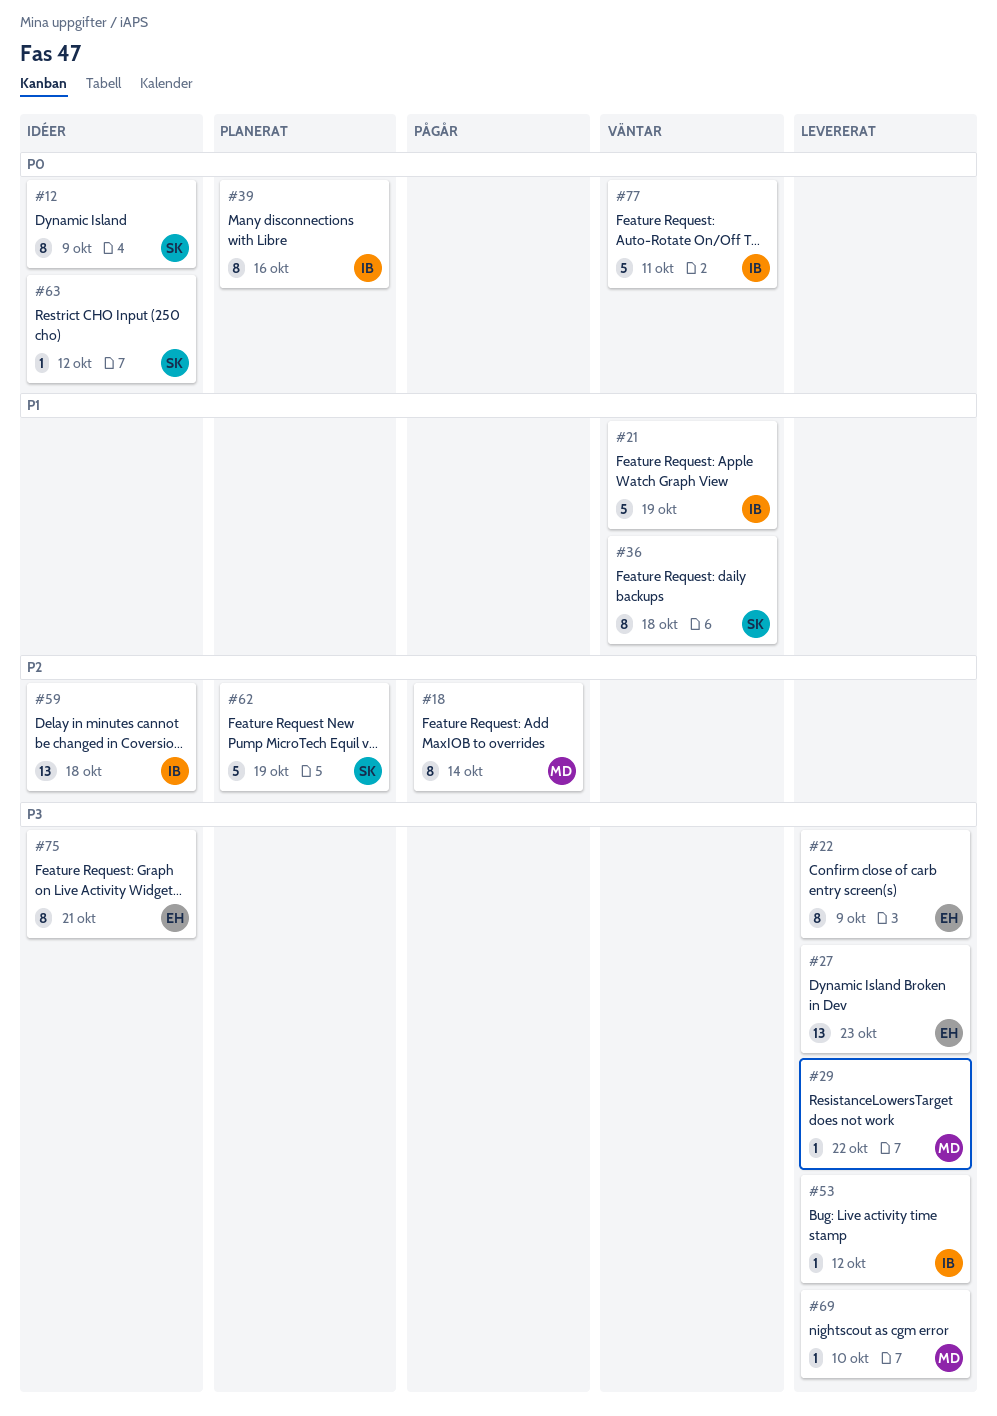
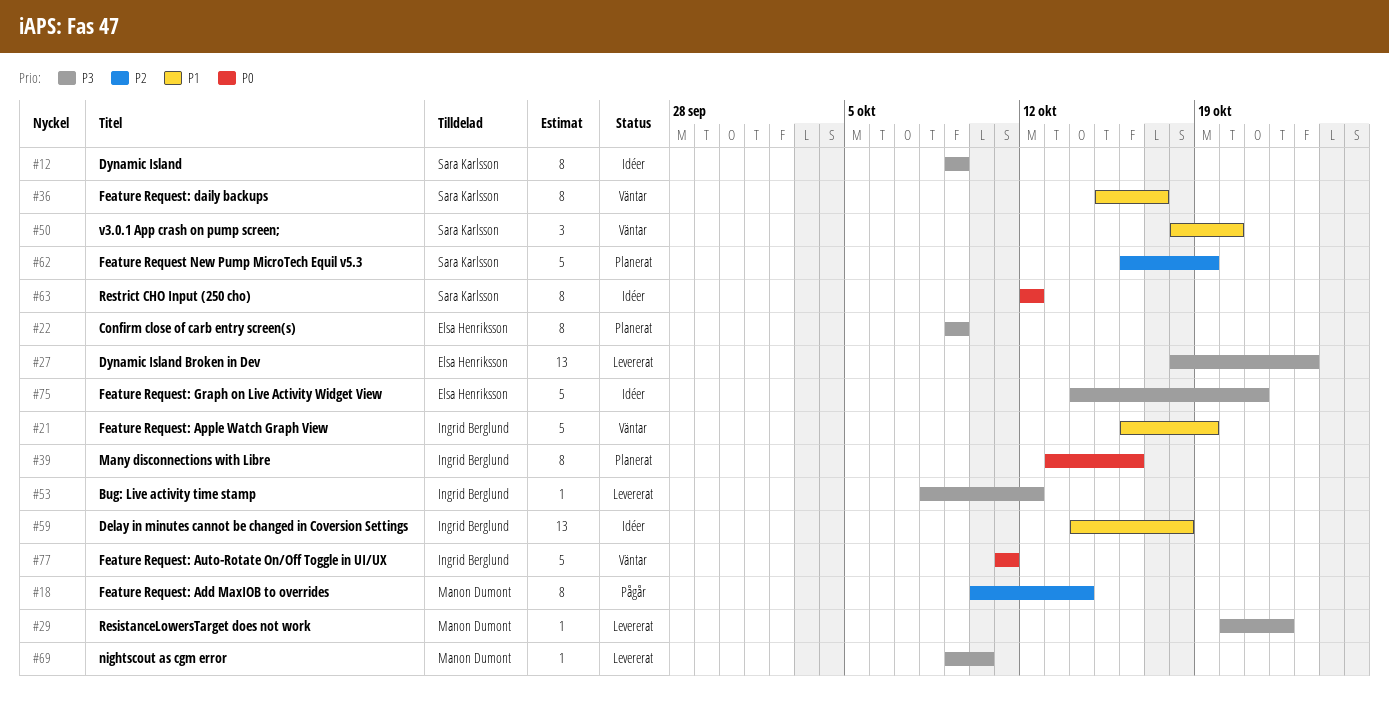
#12, priority: P0 -> P3
#22, status: Levererat -> Planerat
#36, due: Oct 18 -> Oct 17
#50: none -> present
#59, priority: P2 -> P1
#63, estimate: 1 -> 8
#75, estimate: 8 -> 5

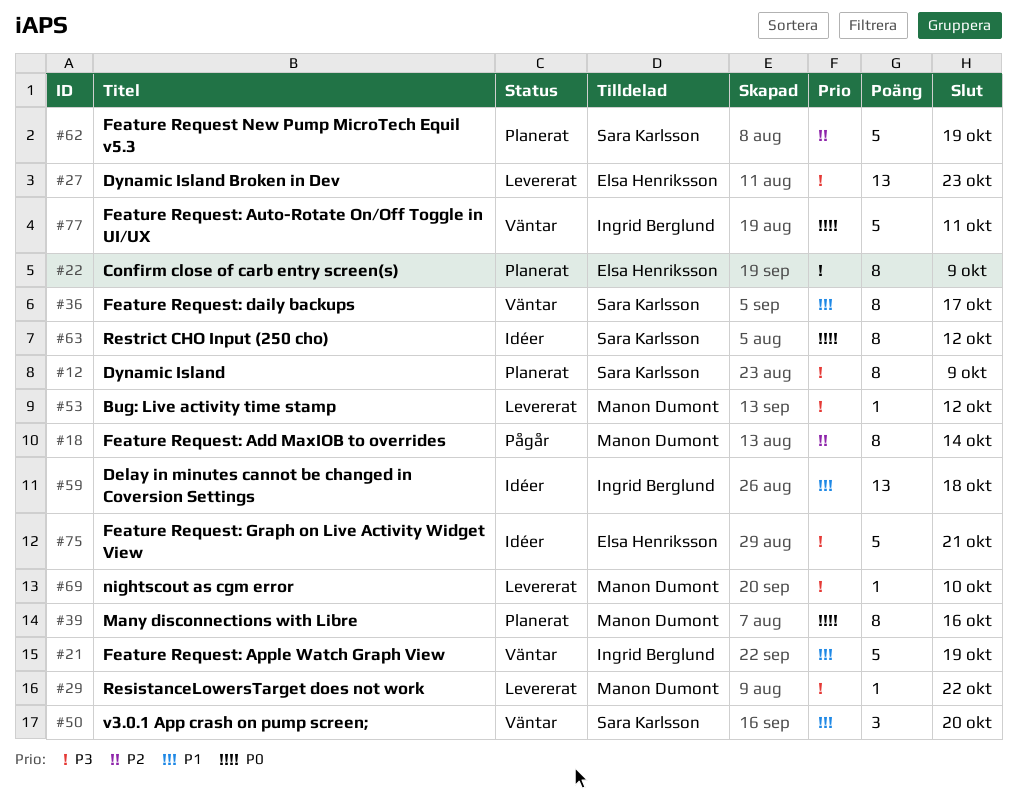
#12, status: Idéer -> Planerat
#39, owner: Ingrid Berglund -> Manon Dumont
#53, owner: Ingrid Berglund -> Manon Dumont

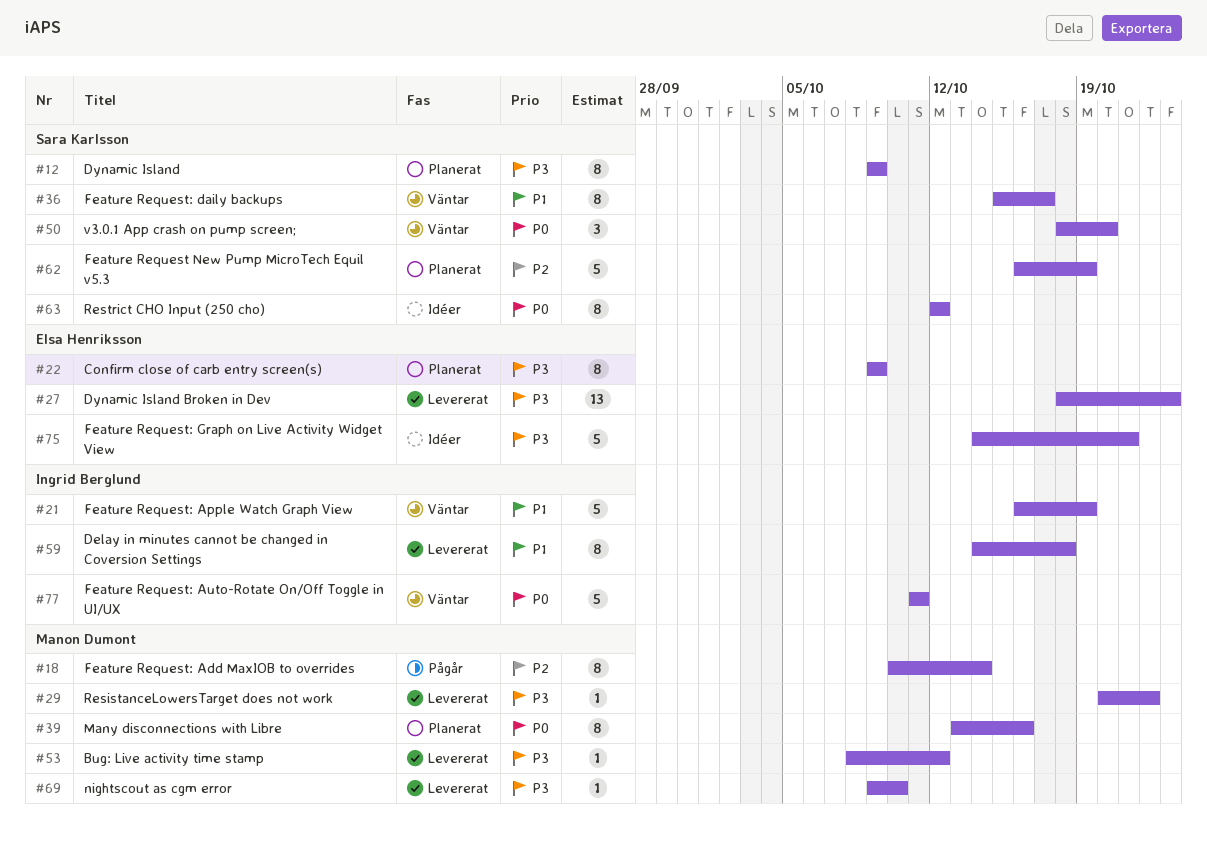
#50, priority: P1 -> P0
#59, status: Idéer -> Levererat
#59, estimate: 13 -> 8

